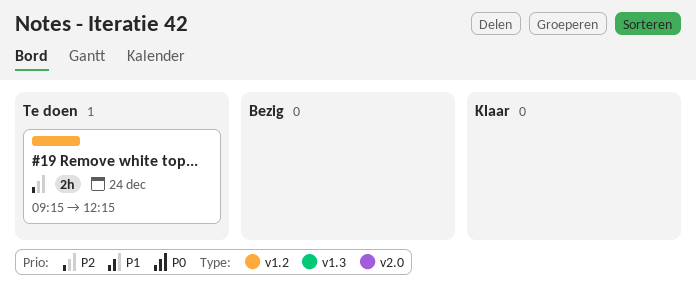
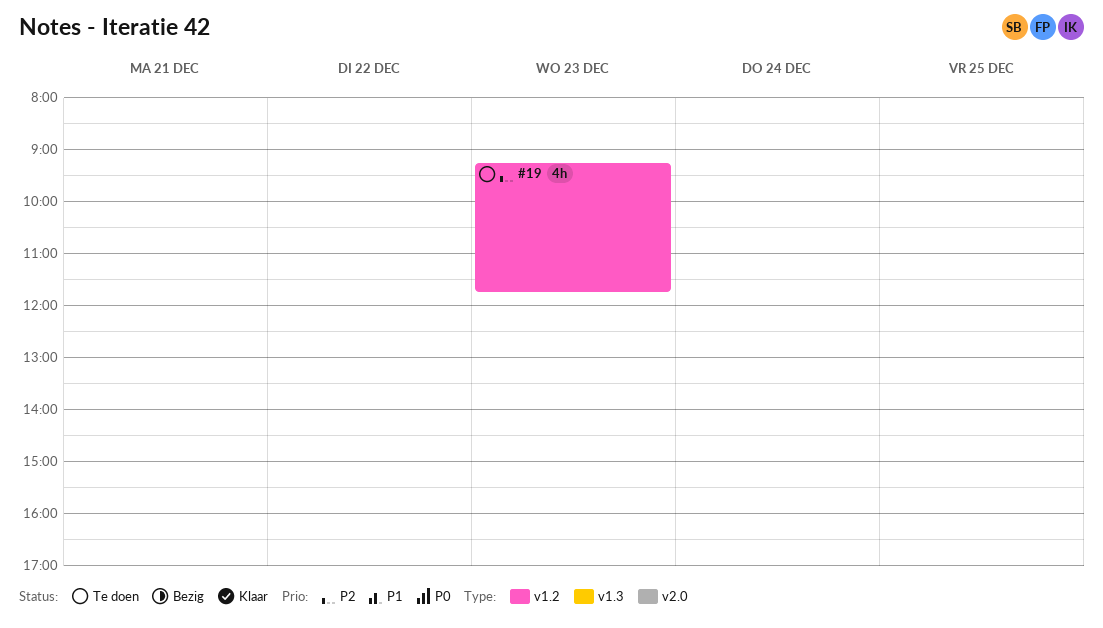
#19, estimate: 2h -> 4h
#19, day: Dec 24 -> Dec 23
#19, ends: 12:15 -> 11:45

